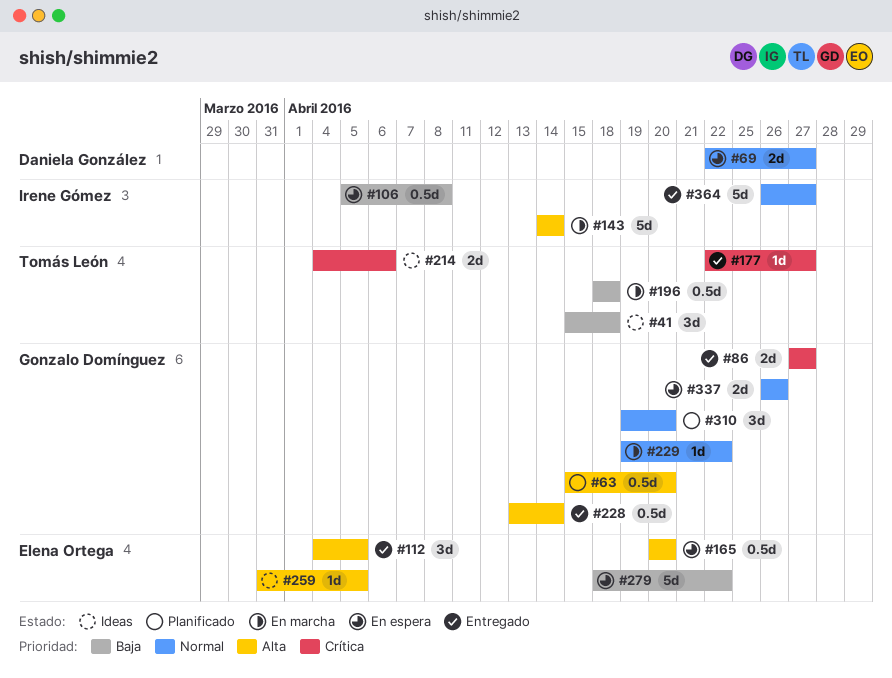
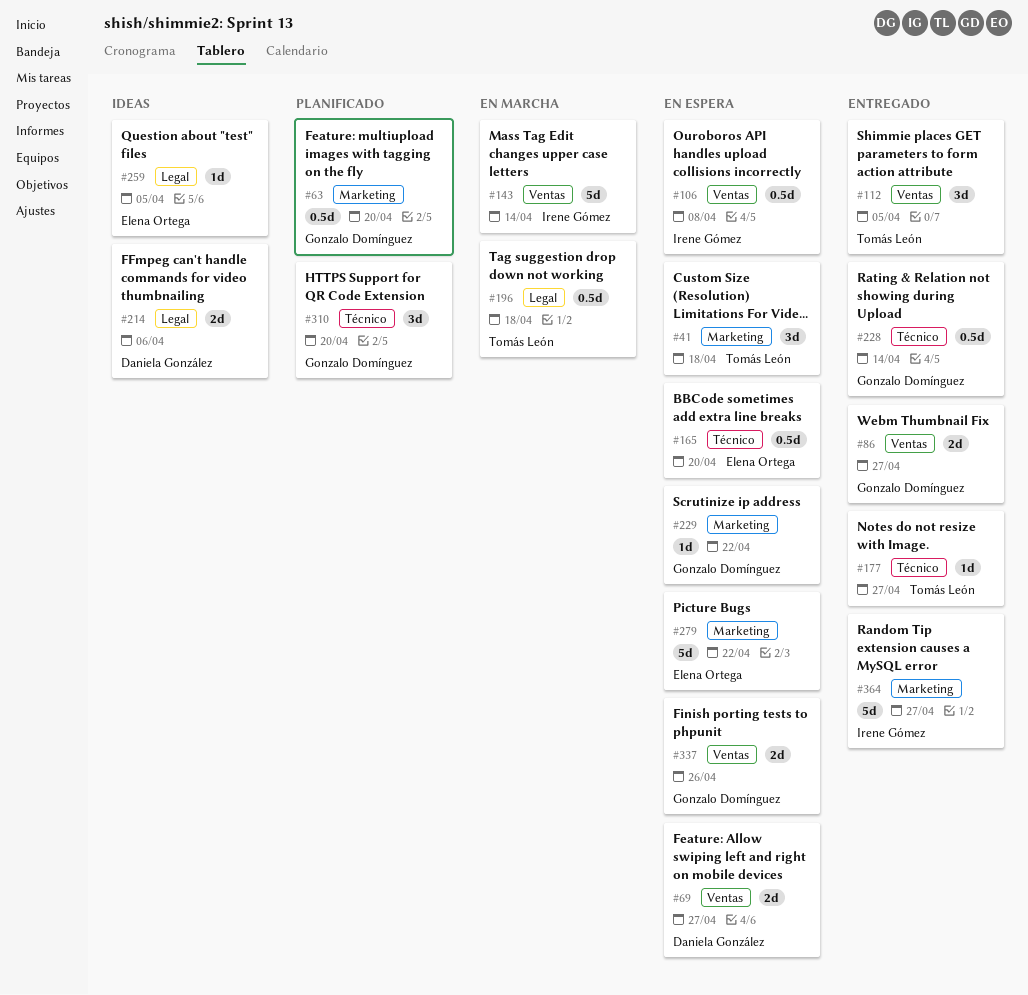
#41, status: Ideas -> En espera
#112, owner: Elena Ortega -> Tomás León
#214, owner: Tomás León -> Daniela González
#229, status: En marcha -> En espera

